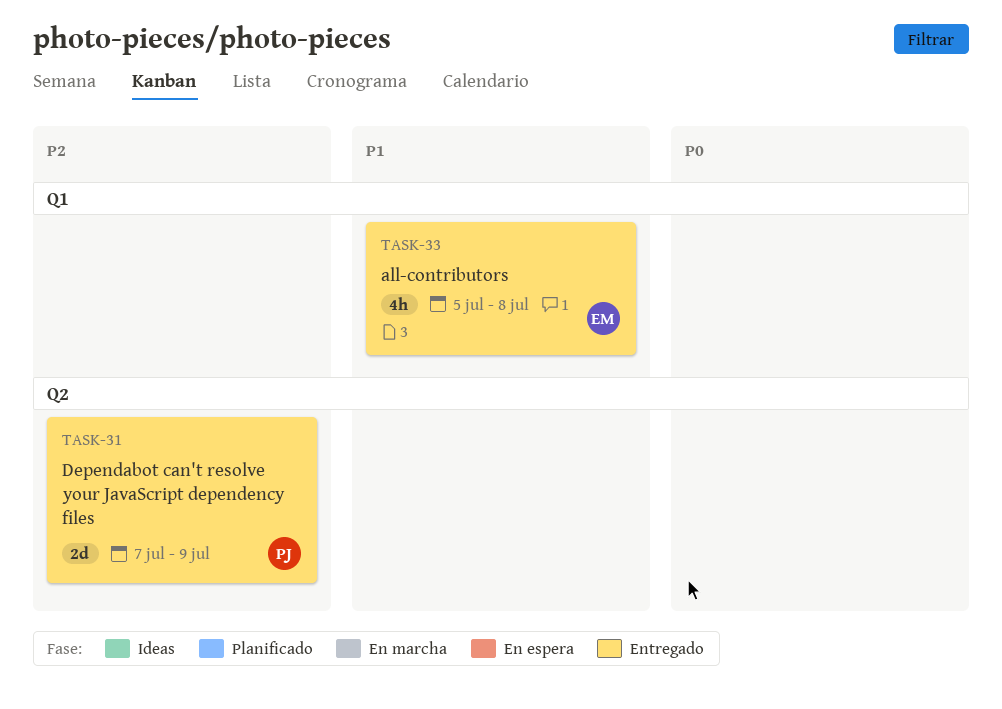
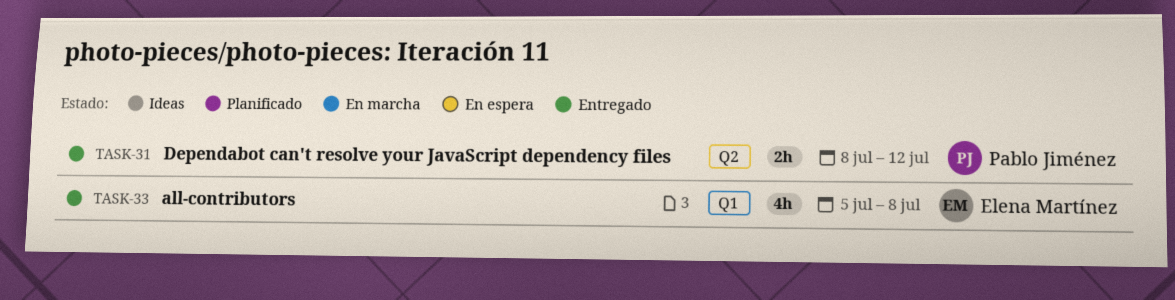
TASK-31, estimate: 2d -> 2h
TASK-31, start: Jul 7 -> Jul 8
TASK-31, due: Jul 9 -> Jul 12

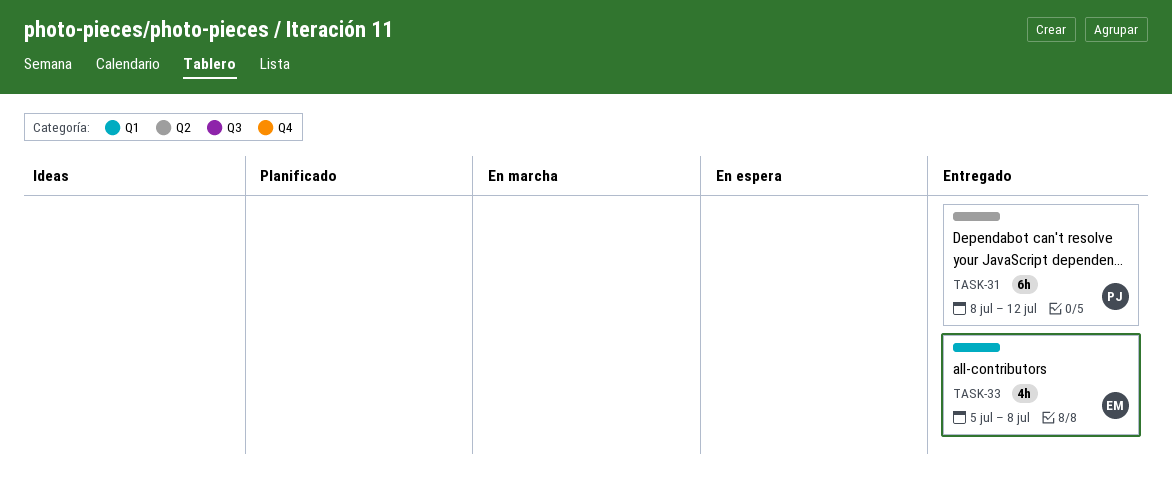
TASK-31, estimate: 2h -> 6h

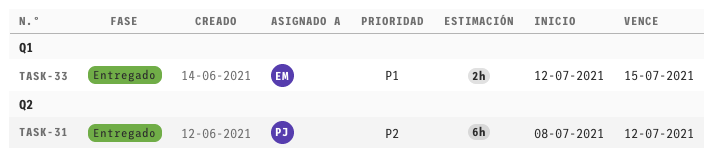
TASK-33, estimate: 4h -> 2h
TASK-33, start: Jul 5 -> Jul 12
TASK-33, due: Jul 8 -> Jul 15

